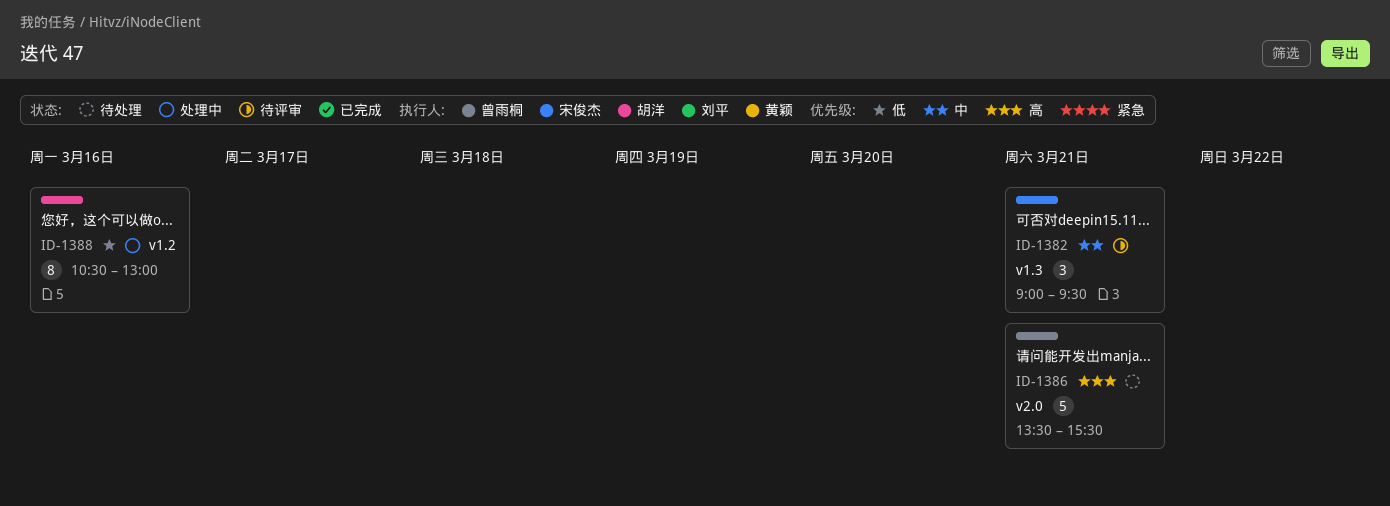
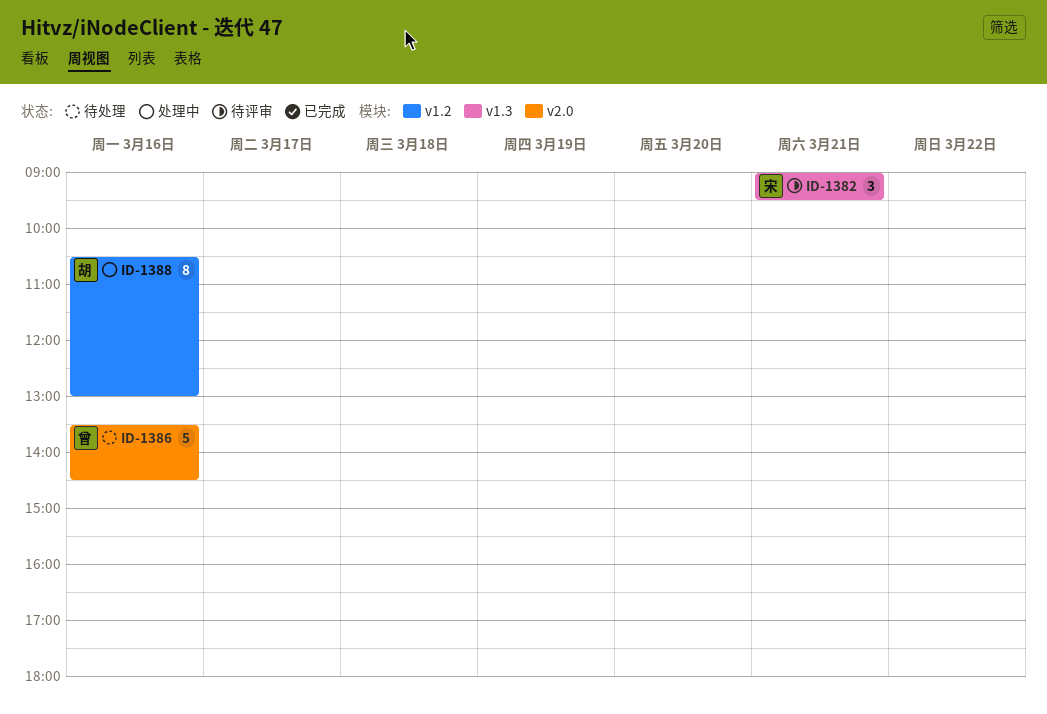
ID-1386, day: Mar 21 -> Mar 16
ID-1386, ends: 15:30 -> 14:30

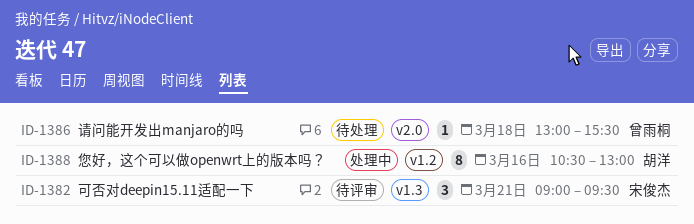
ID-1386, estimate: 5 -> 1
ID-1386, day: Mar 16 -> Mar 18
ID-1386, begins: 13:30 -> 13:00
ID-1386, ends: 14:30 -> 15:30

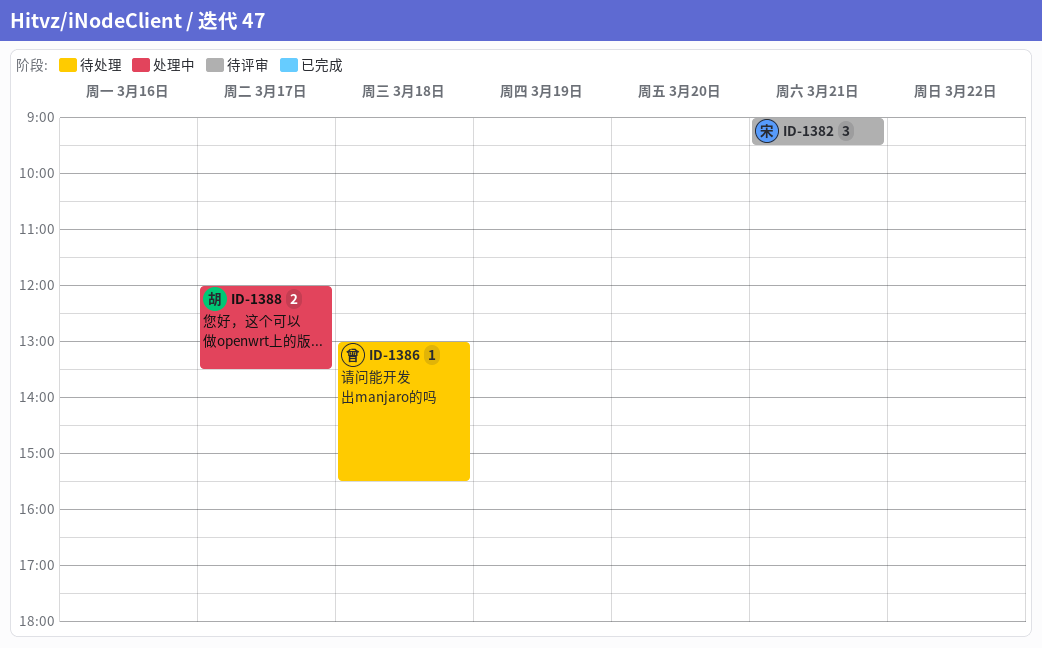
ID-1388, estimate: 8 -> 2
ID-1388, day: Mar 16 -> Mar 17
ID-1388, begins: 10:30 -> 12:00
ID-1388, ends: 13:00 -> 13:30

